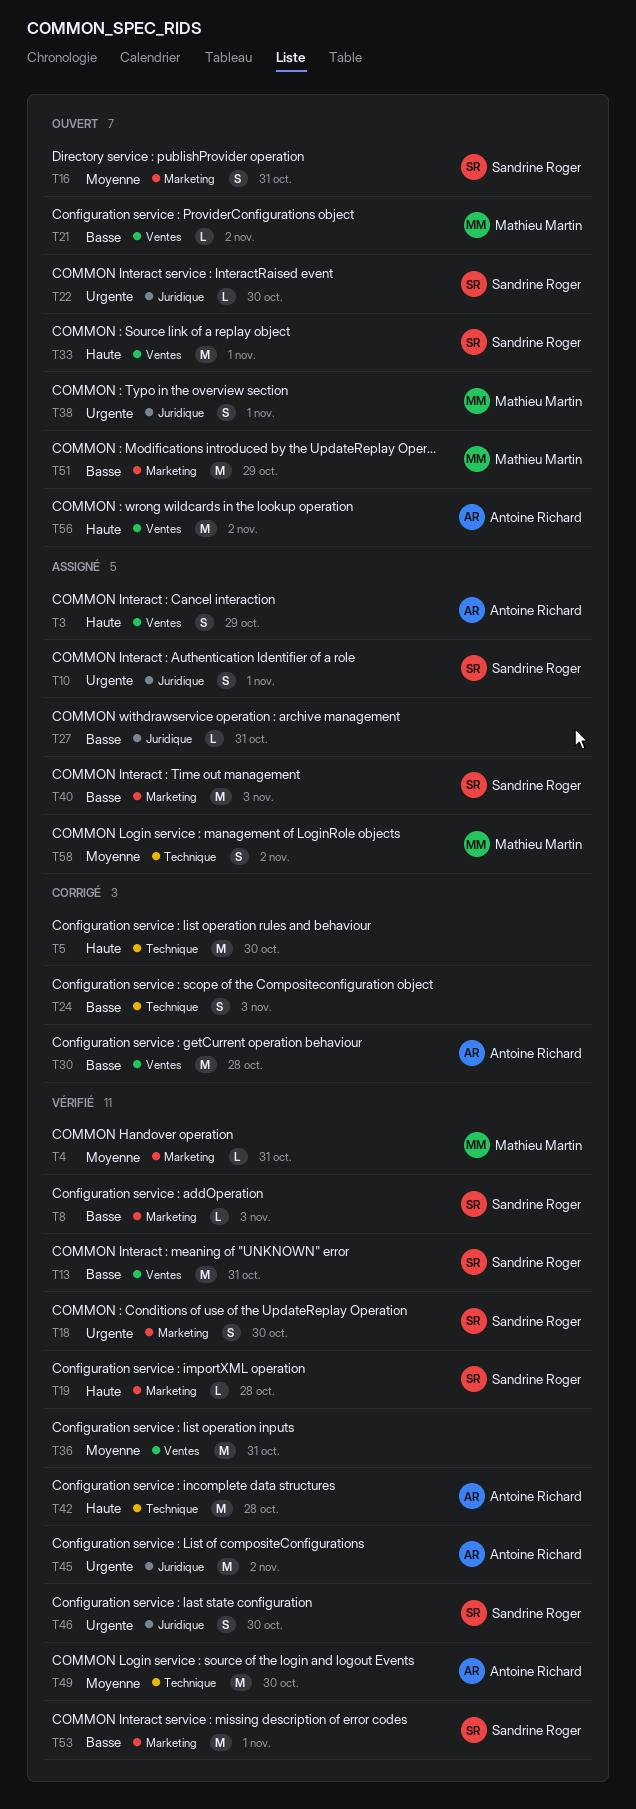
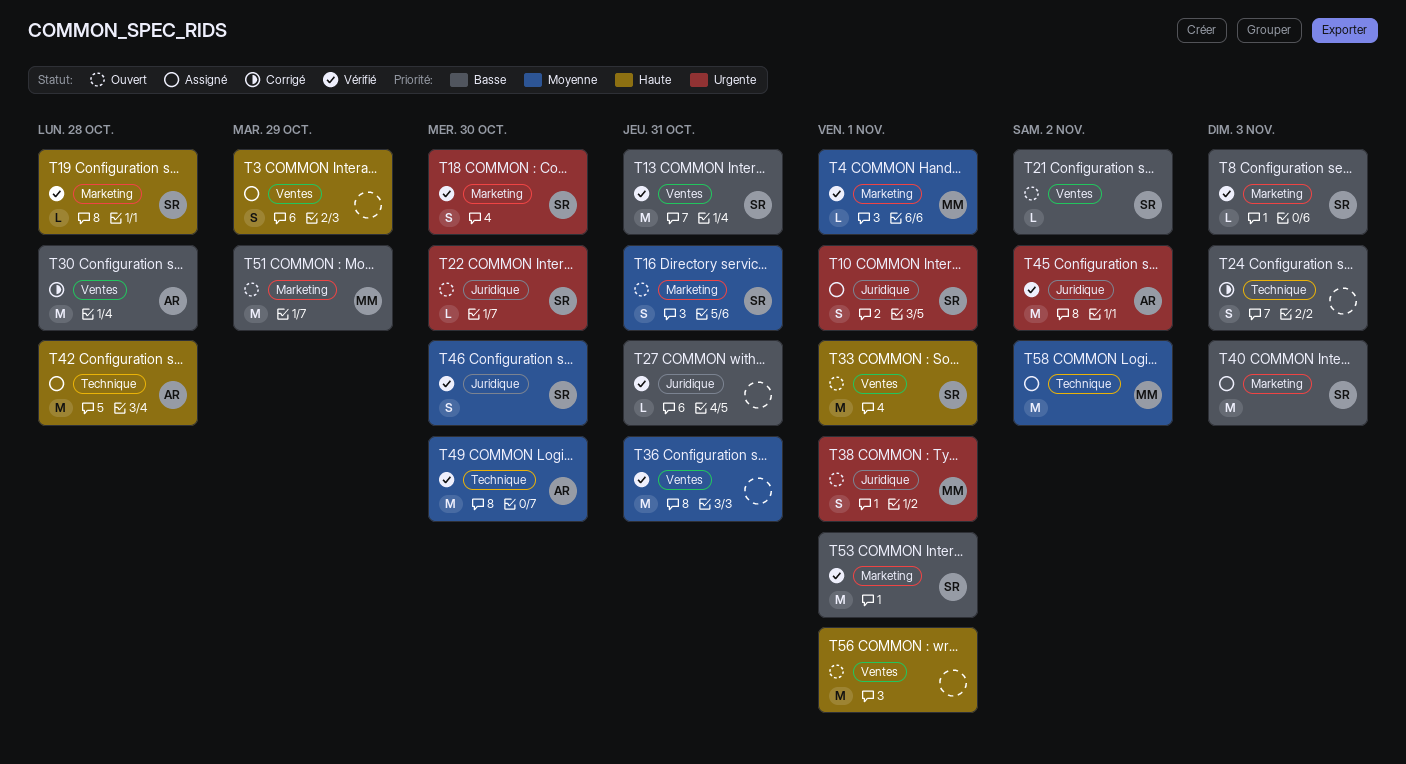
T3, owner: Antoine Richard -> none
T4, due: Oct 31 -> Nov 1
T5: present -> none
T21, owner: Mathieu Martin -> Sandrine Roger
T27, status: Assigné -> Vérifié
T42, status: Vérifié -> Assigné
T46, priority: Urgente -> Moyenne
T56, owner: Antoine Richard -> none
T56, due: Nov 2 -> Nov 1
T58, estimate: S -> M

